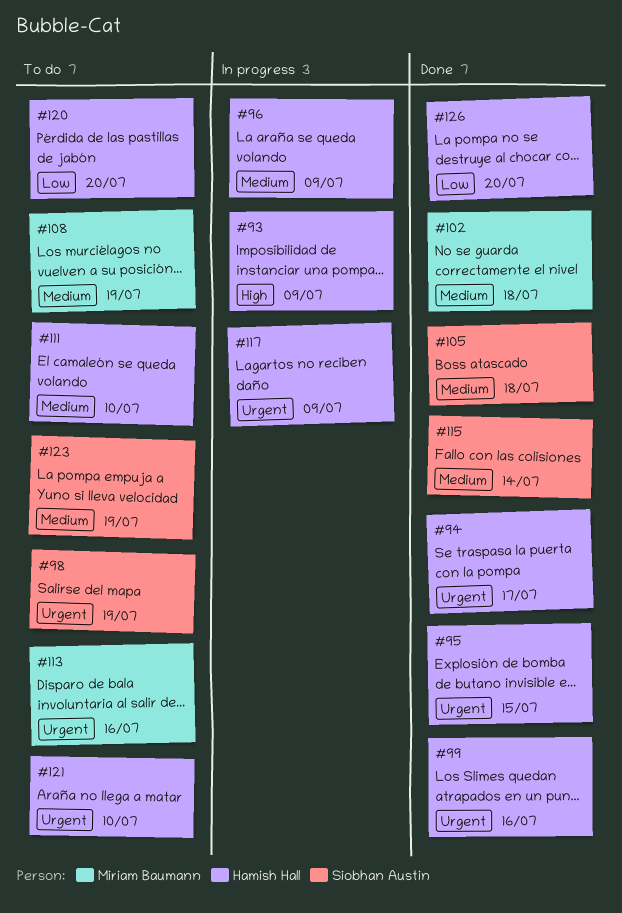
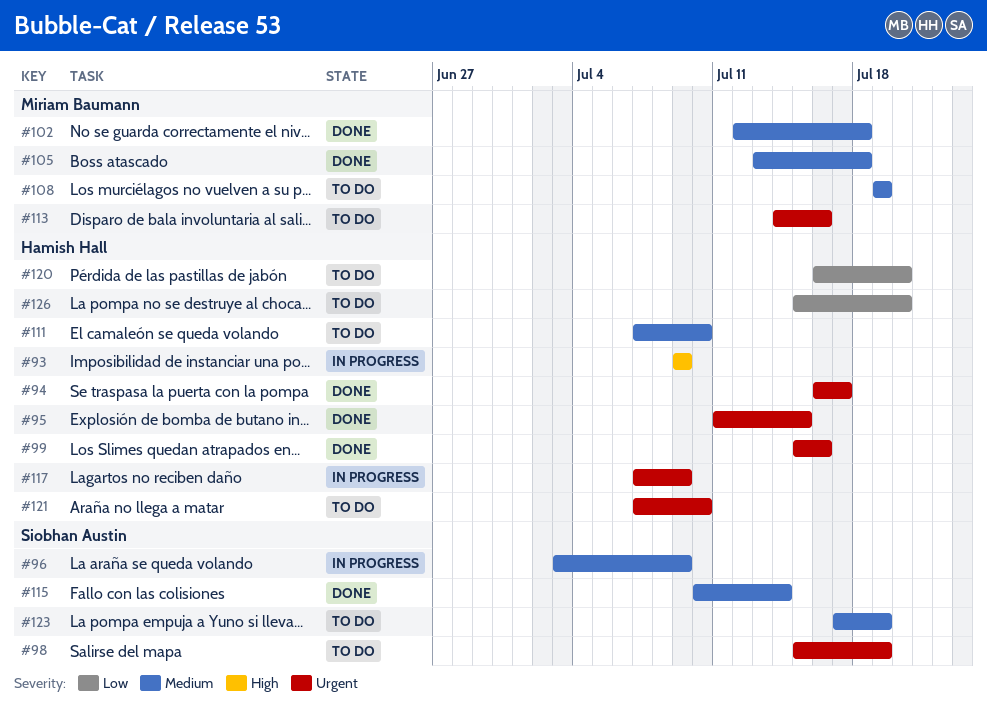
#96, owner: Hamish Hall -> Siobhan Austin
#105, owner: Siobhan Austin -> Miriam Baumann
#126, status: Done -> To do

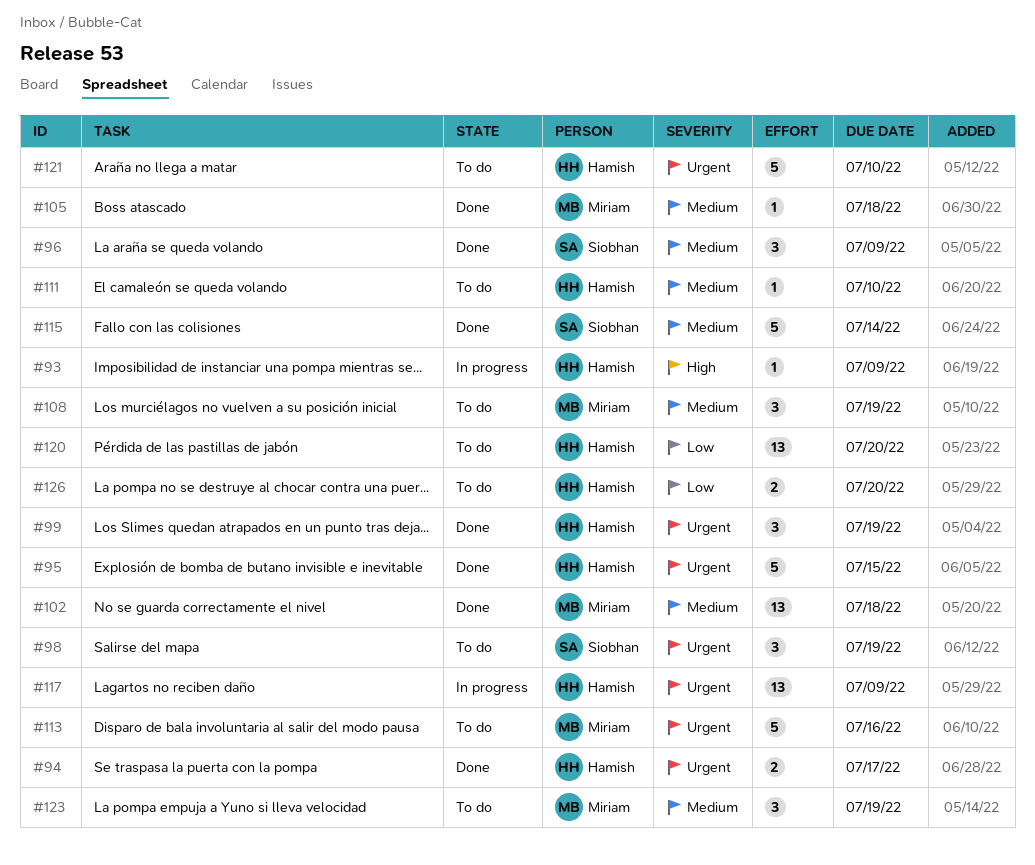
#96, status: In progress -> Done
#99, due: Jul 16 -> Jul 19
#123, owner: Siobhan Austin -> Miriam Baumann

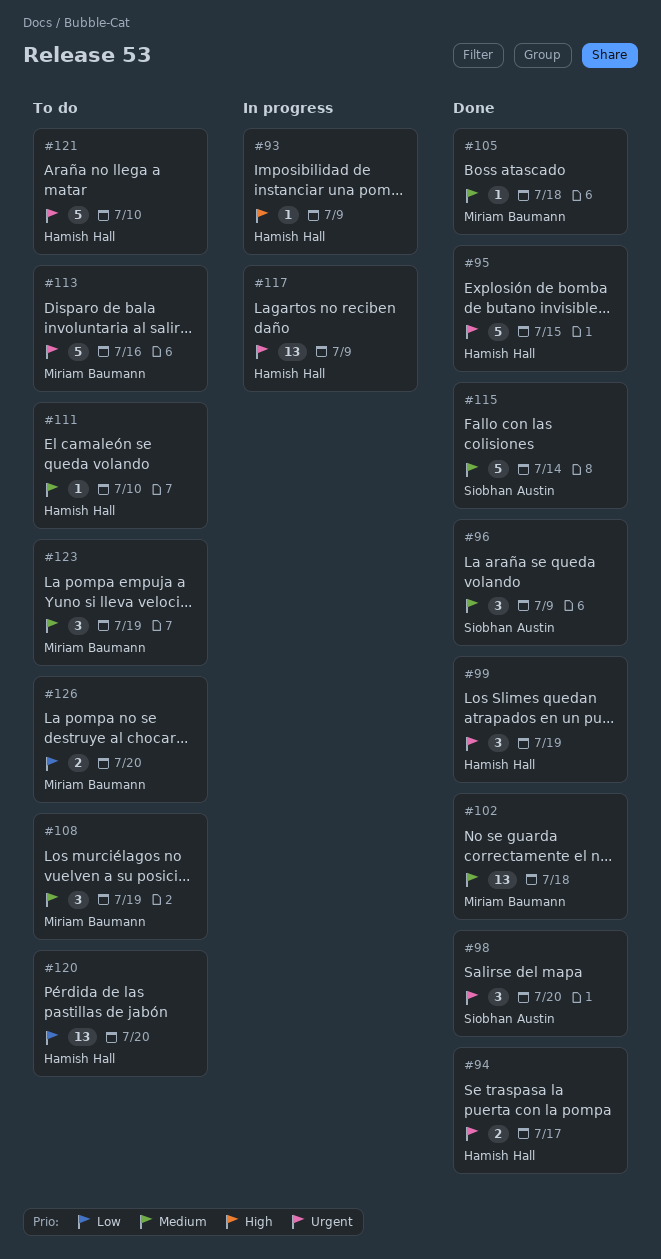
#98, status: To do -> Done
#98, due: Jul 19 -> Jul 20
#126, owner: Hamish Hall -> Miriam Baumann

